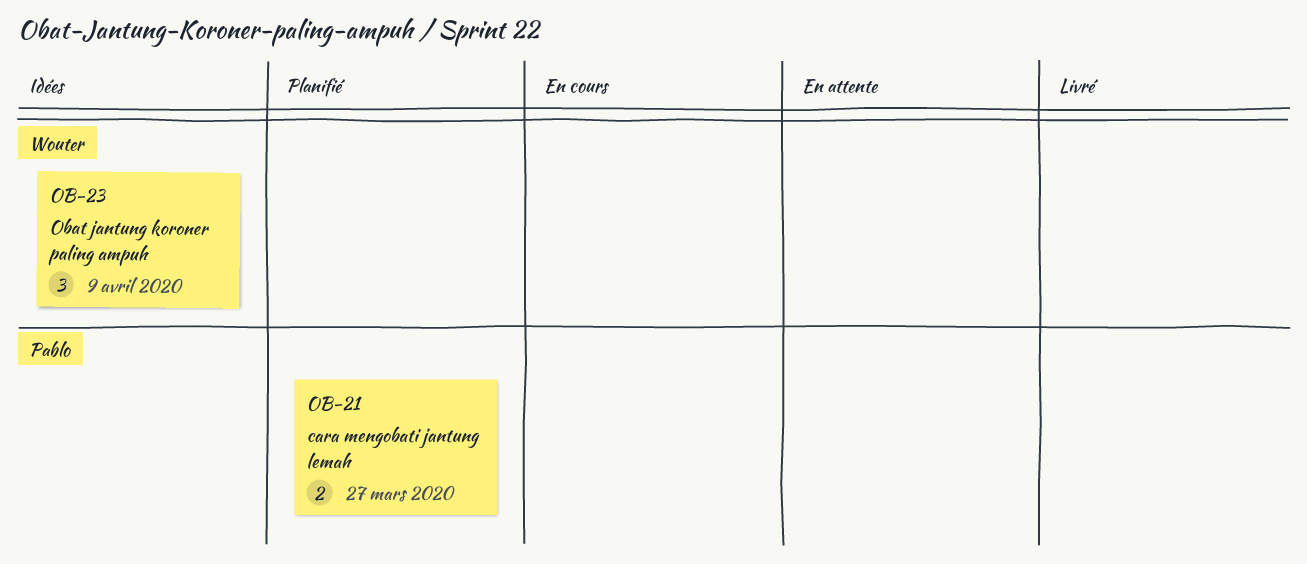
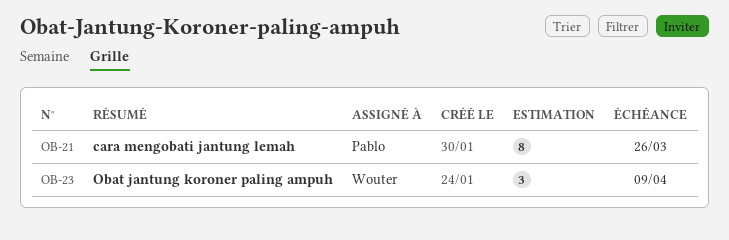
OB-21, estimate: 2 -> 8
OB-21, due: Mar 27 -> Mar 26

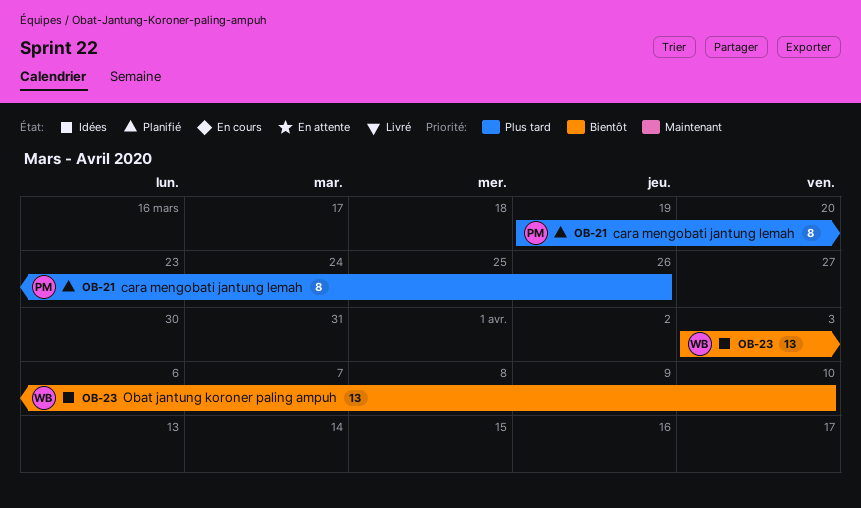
OB-23, estimate: 3 -> 13
OB-23, due: Apr 9 -> Apr 10

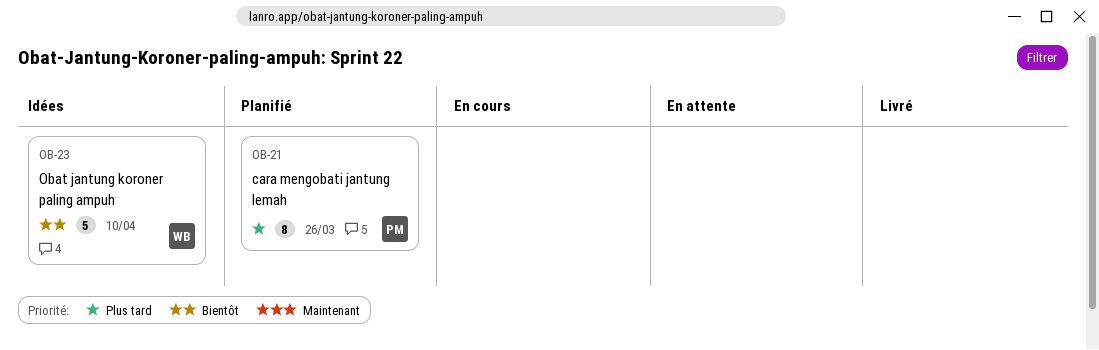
OB-23, estimate: 13 -> 5

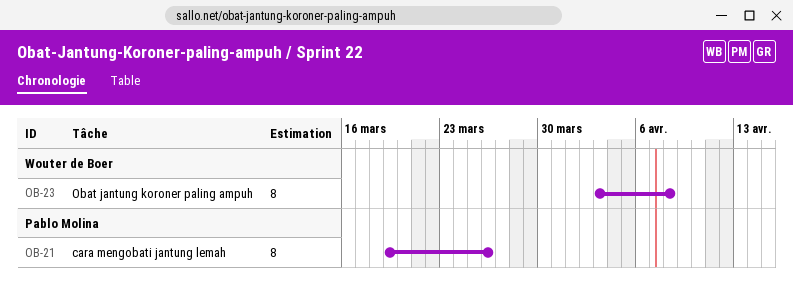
OB-23, estimate: 5 -> 8
OB-23, due: Apr 10 -> Apr 8

